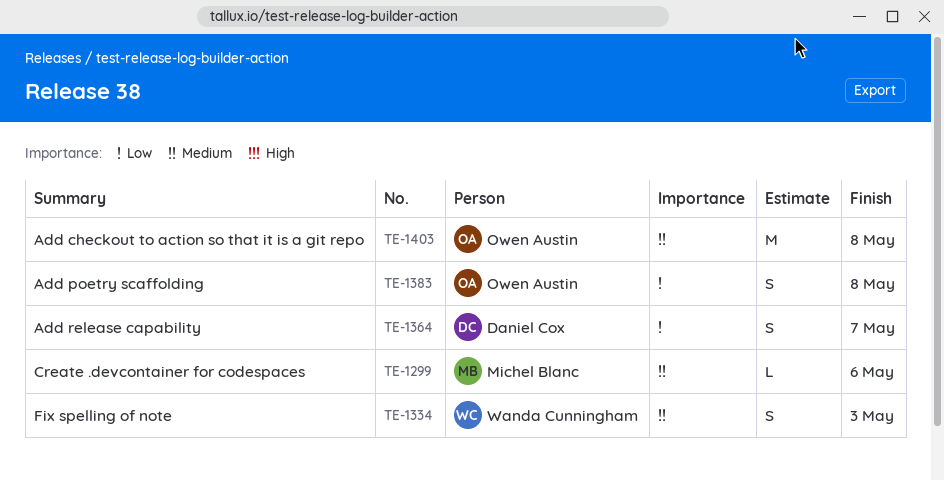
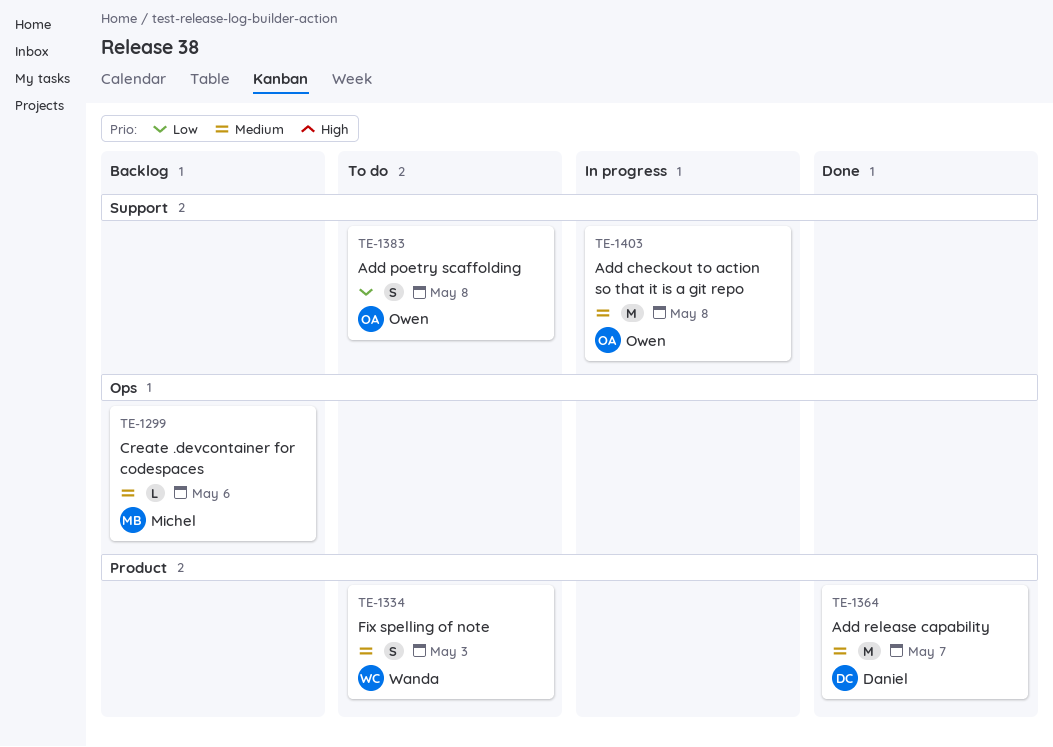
TE-1364, priority: Low -> Medium
TE-1364, estimate: S -> M

